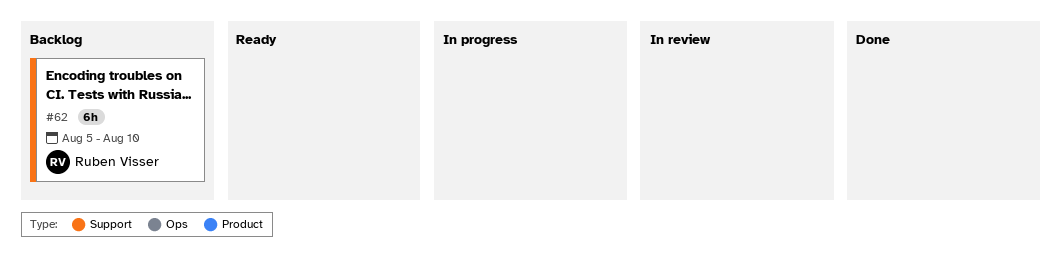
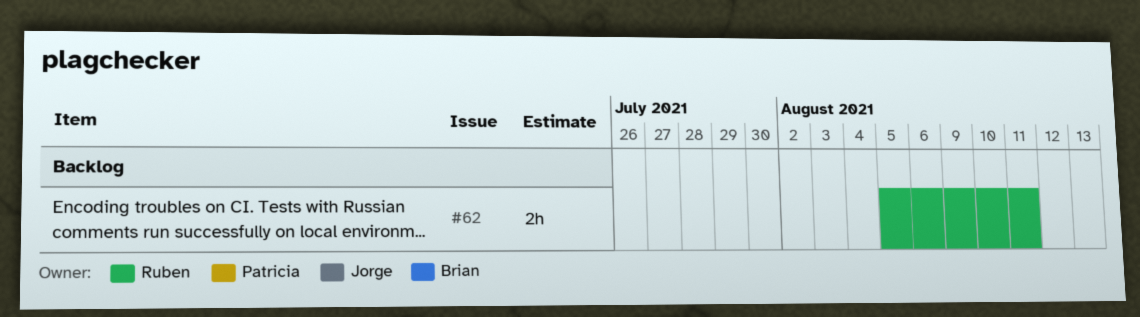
#62, estimate: 6h -> 2h
#62, due: Aug 10 -> Aug 11

